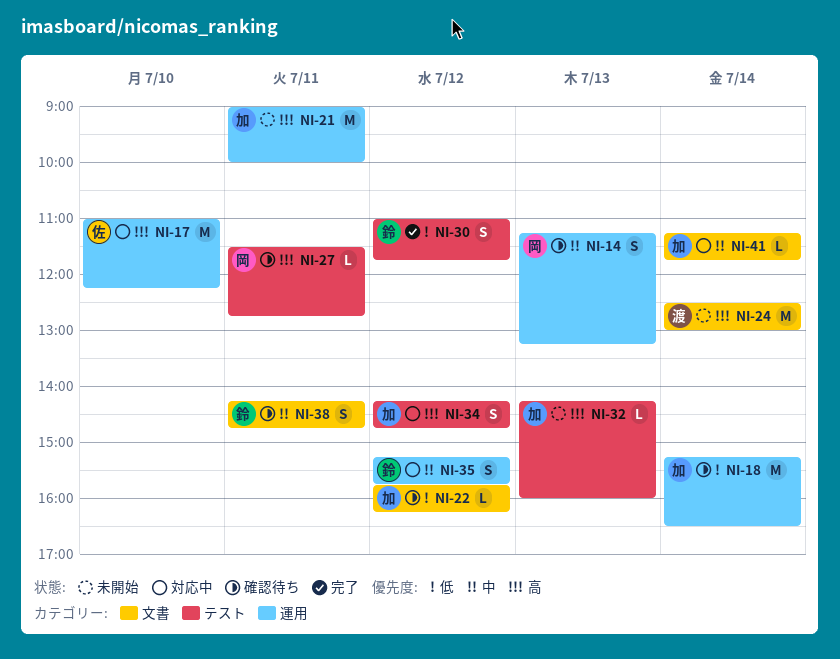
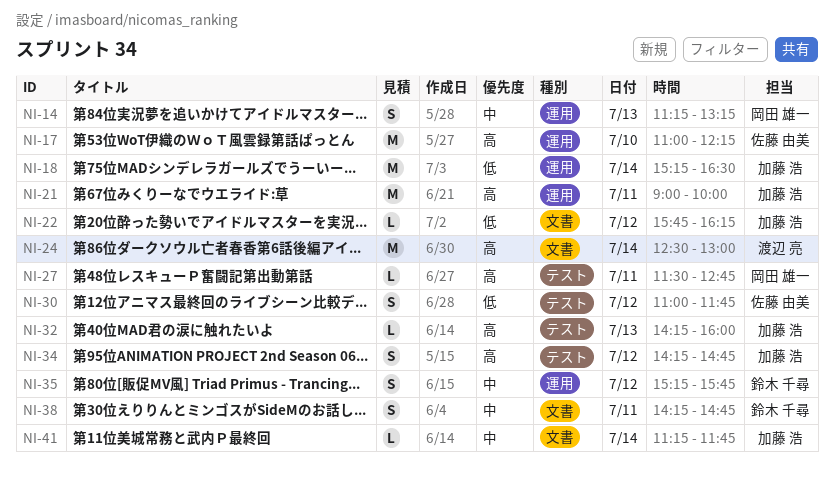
NI-30, owner: 鈴木 千尋 -> 佐藤 由美

